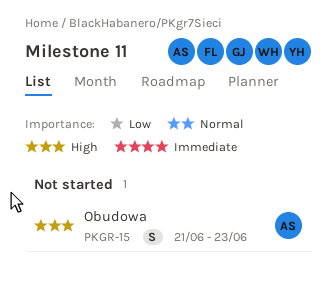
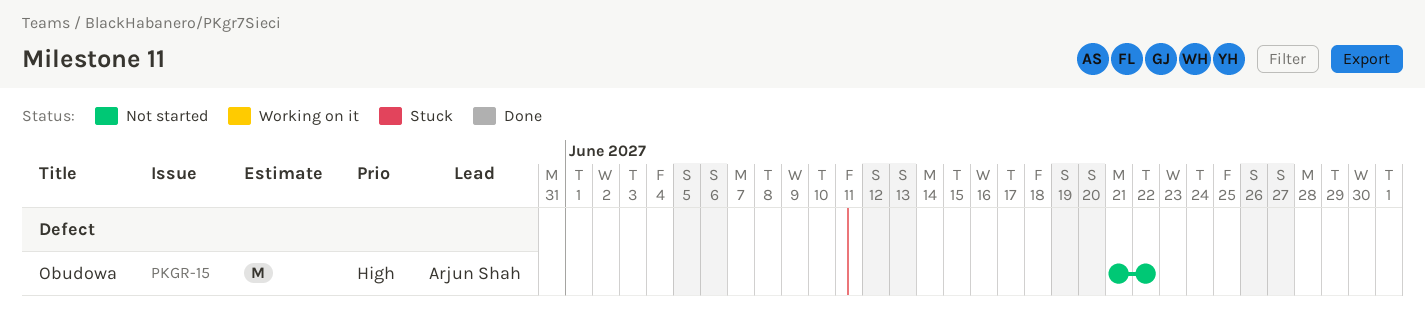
PKGR-15, estimate: S -> M
PKGR-15, due: Jun 23 -> Jun 22

